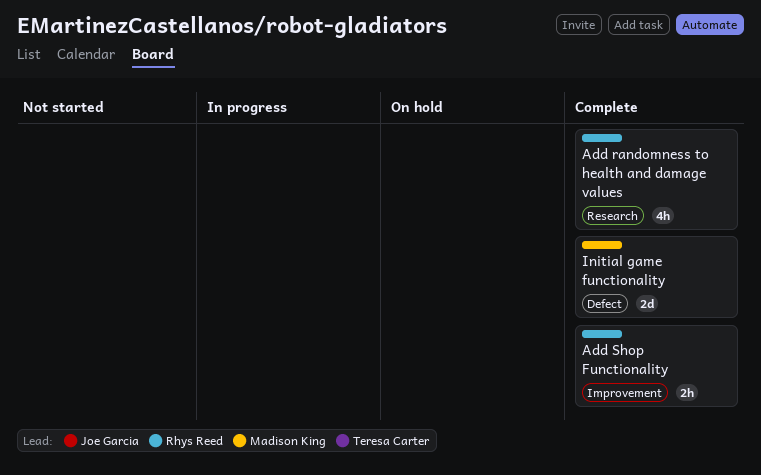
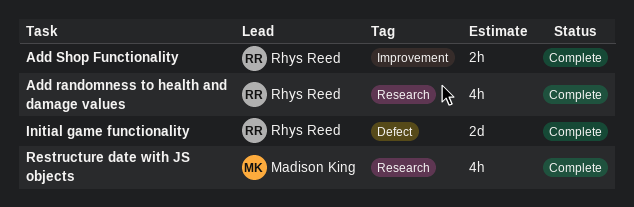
Initial game functionality, owner: Madison King -> Rhys Reed
Restructure date with JS objects: none -> present

